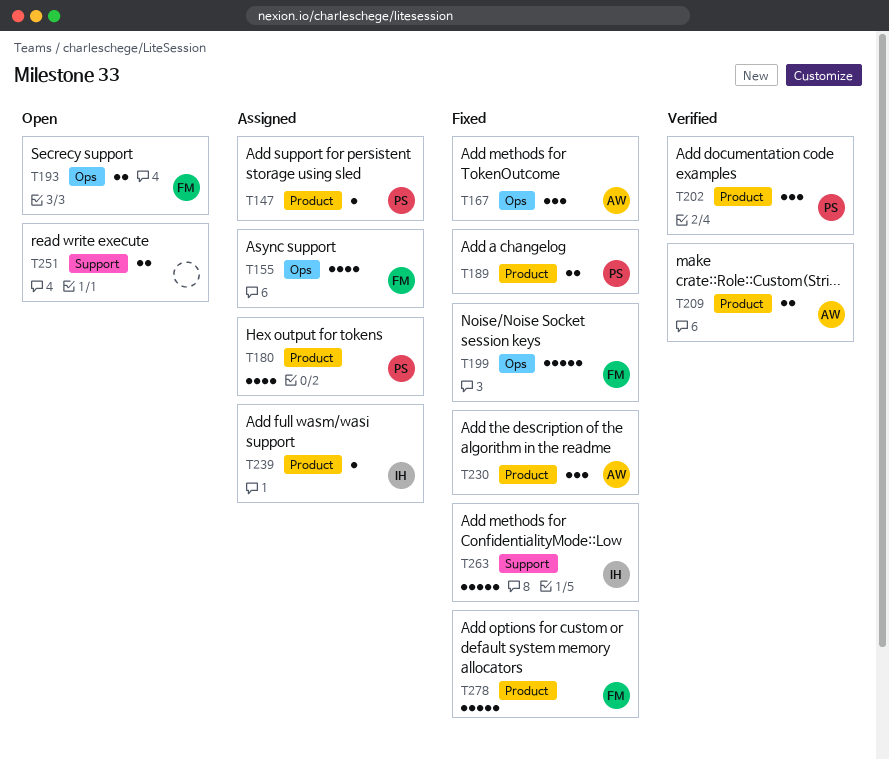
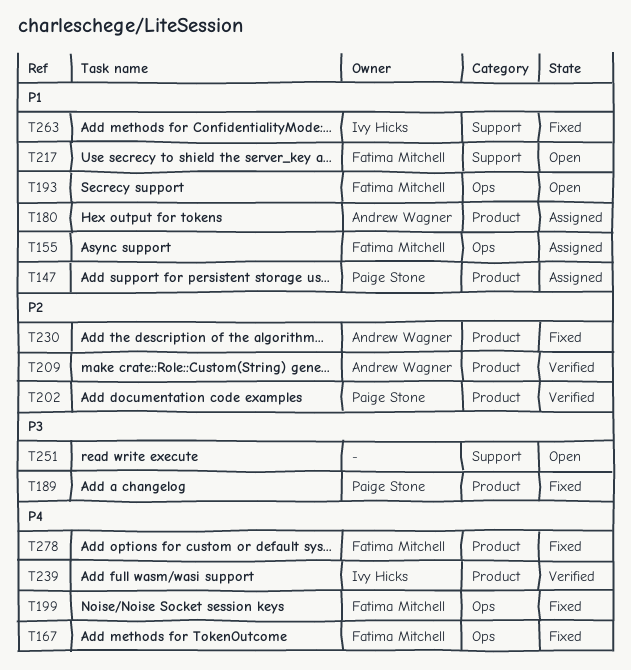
T167, owner: Andrew Wagner -> Fatima Mitchell
T180, owner: Paige Stone -> Andrew Wagner
T217: none -> present
T239, status: Assigned -> Verified

